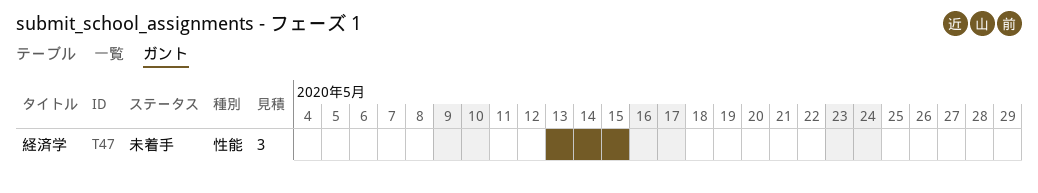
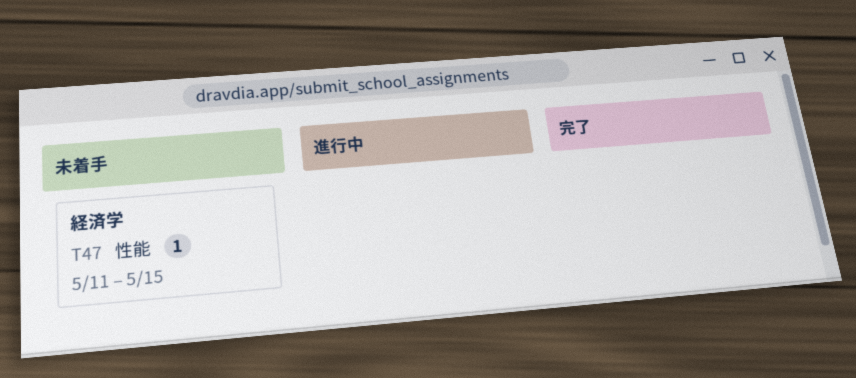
T47, estimate: 3 -> 1
T47, start: May 13 -> May 11

